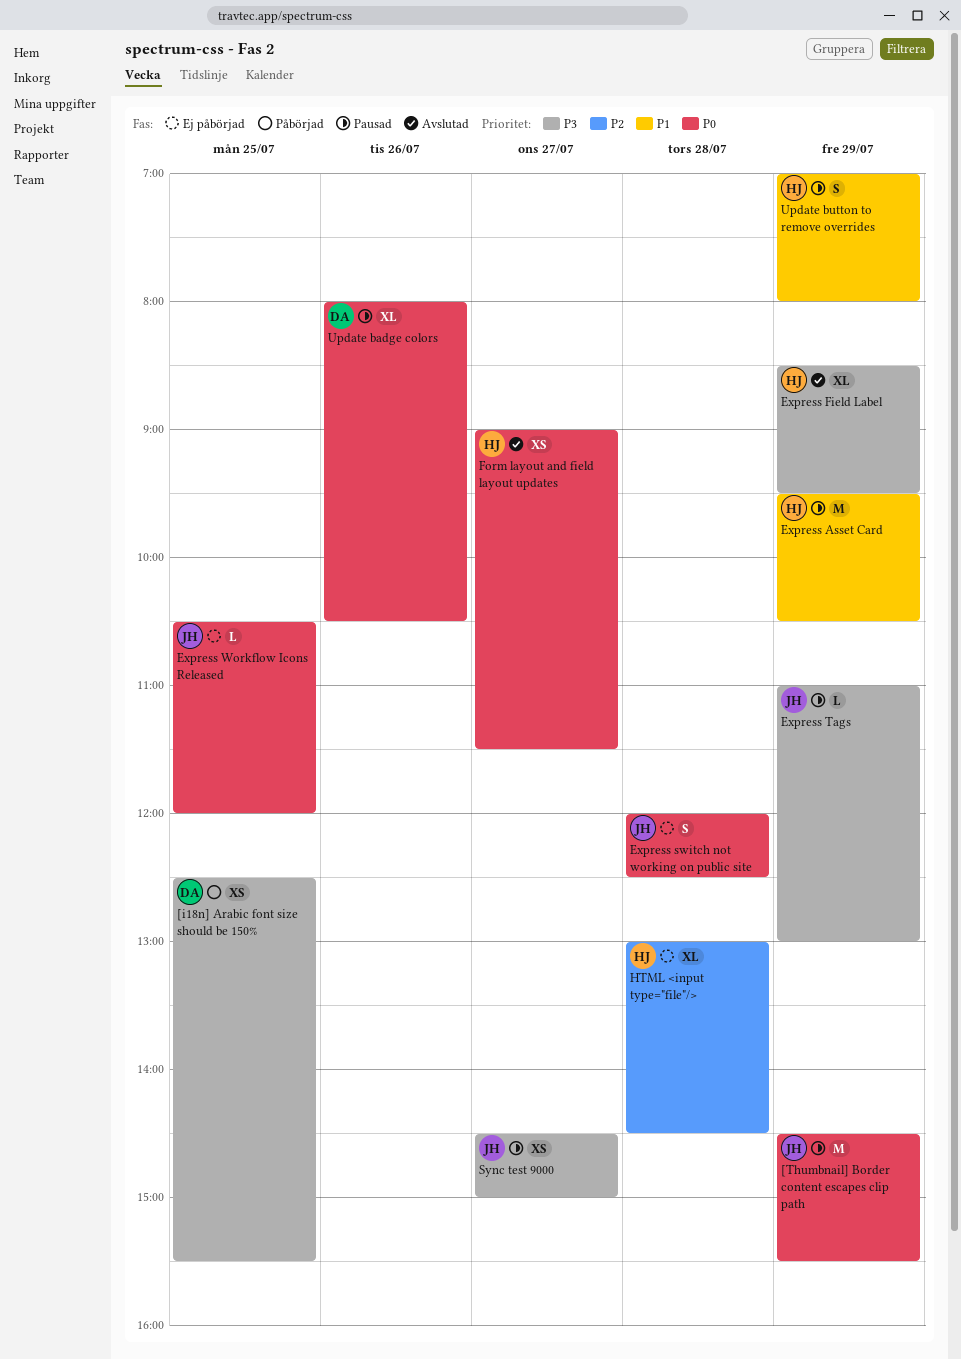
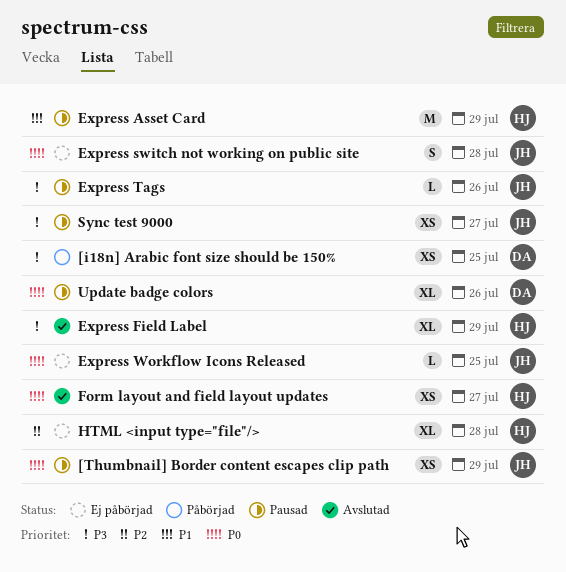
[Thumbnail] Border content escapes clip path, estimate: M -> XS
Express Tags, day: Jul 29 -> Jul 26
Update button to remove overrides: present -> none

